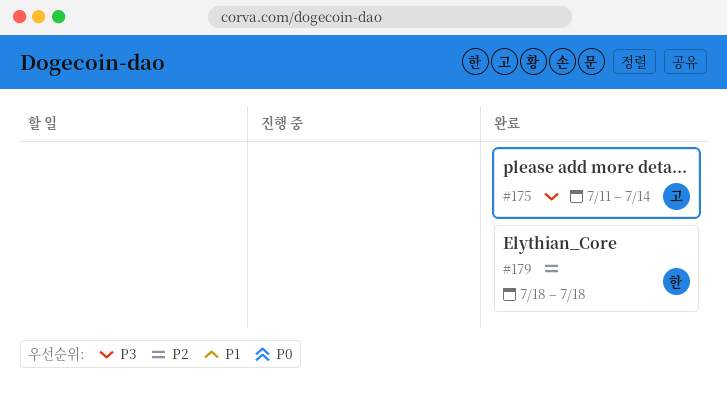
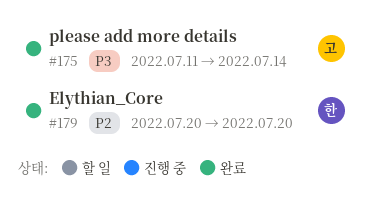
#179, start: Jul 18 -> Jul 20
#179, due: Jul 18 -> Jul 20

